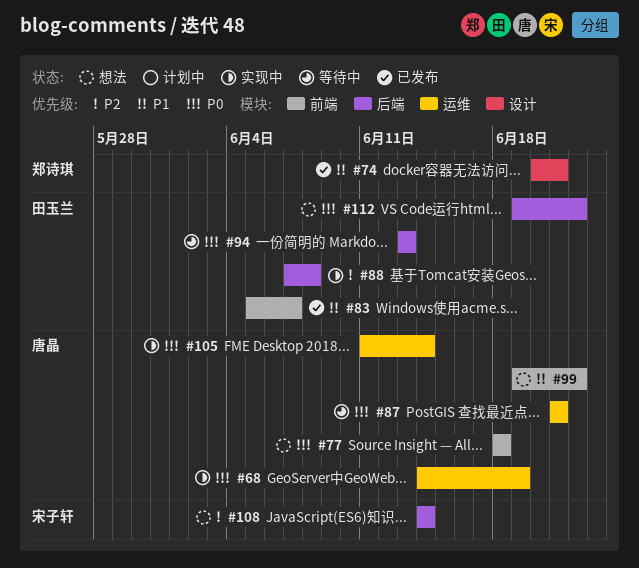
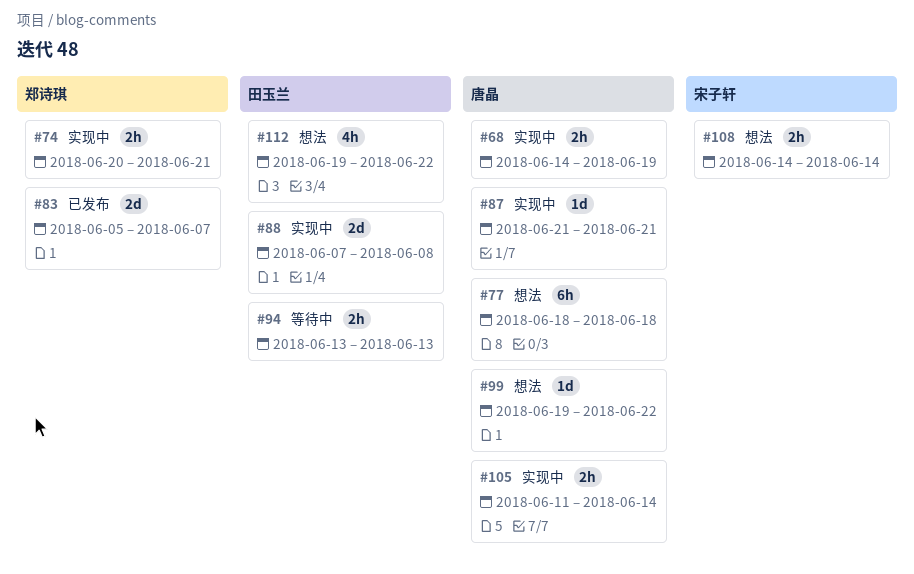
#74, status: 已发布 -> 实现中
#83, owner: 田玉兰 -> 郑诗琪
#87, status: 等待中 -> 实现中

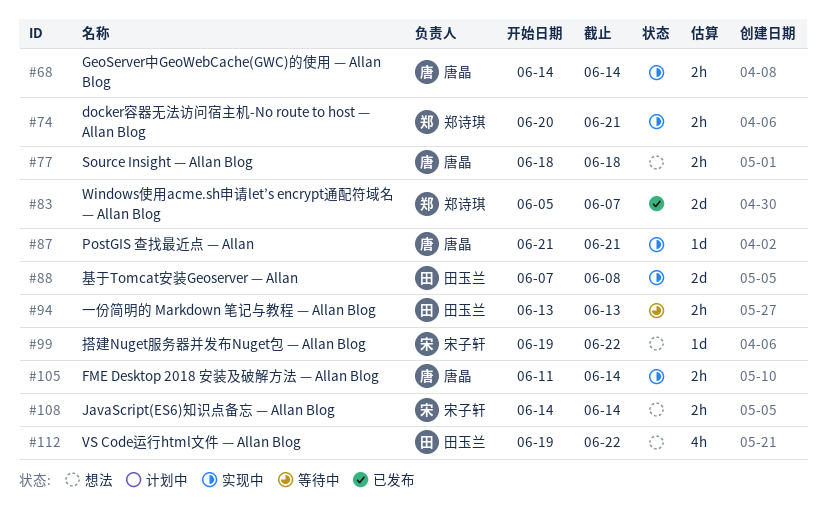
#68, due: Jun 19 -> Jun 14
#77, estimate: 6h -> 2h
#99, owner: 唐晶 -> 宋子轩

